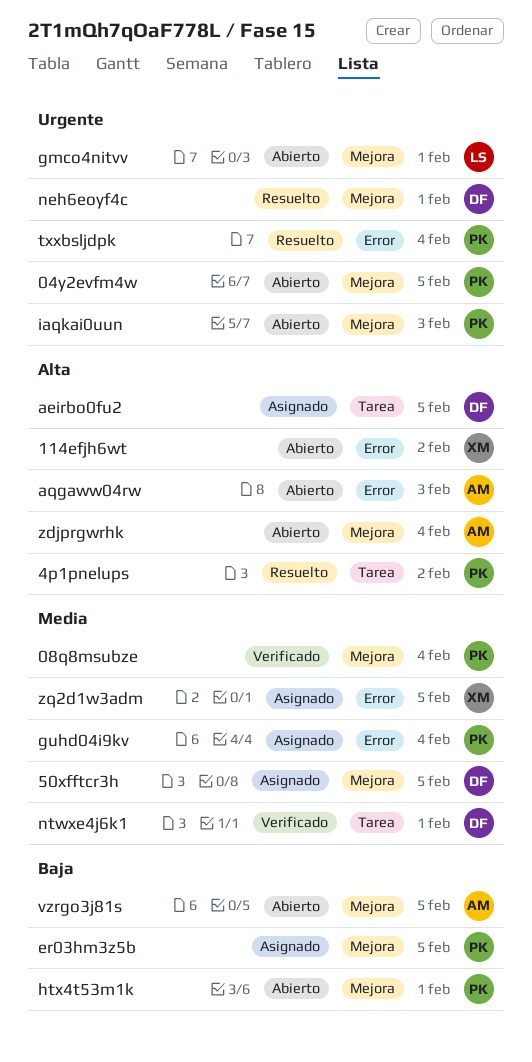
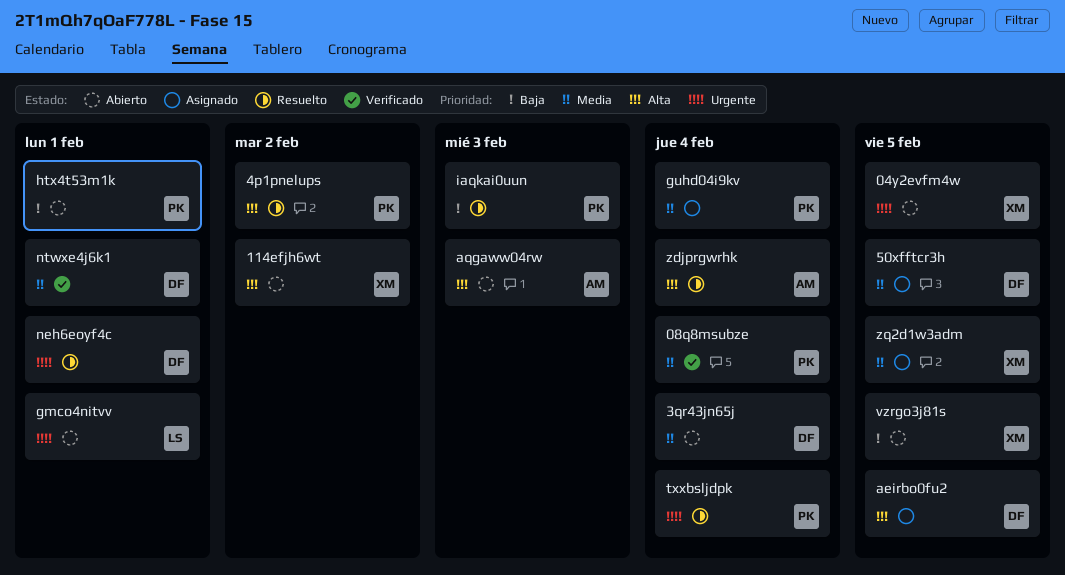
04y2evfm4w, owner: PK -> XM
3qr43jn65j: none -> present
er03hm3z5b: present -> none
iaqkai0uun, status: Abierto -> Resuelto
iaqkai0uun, priority: Urgente -> Baja
vzrgo3j81s, owner: AM -> XM
zdjprgwrhk, status: Abierto -> Resuelto

